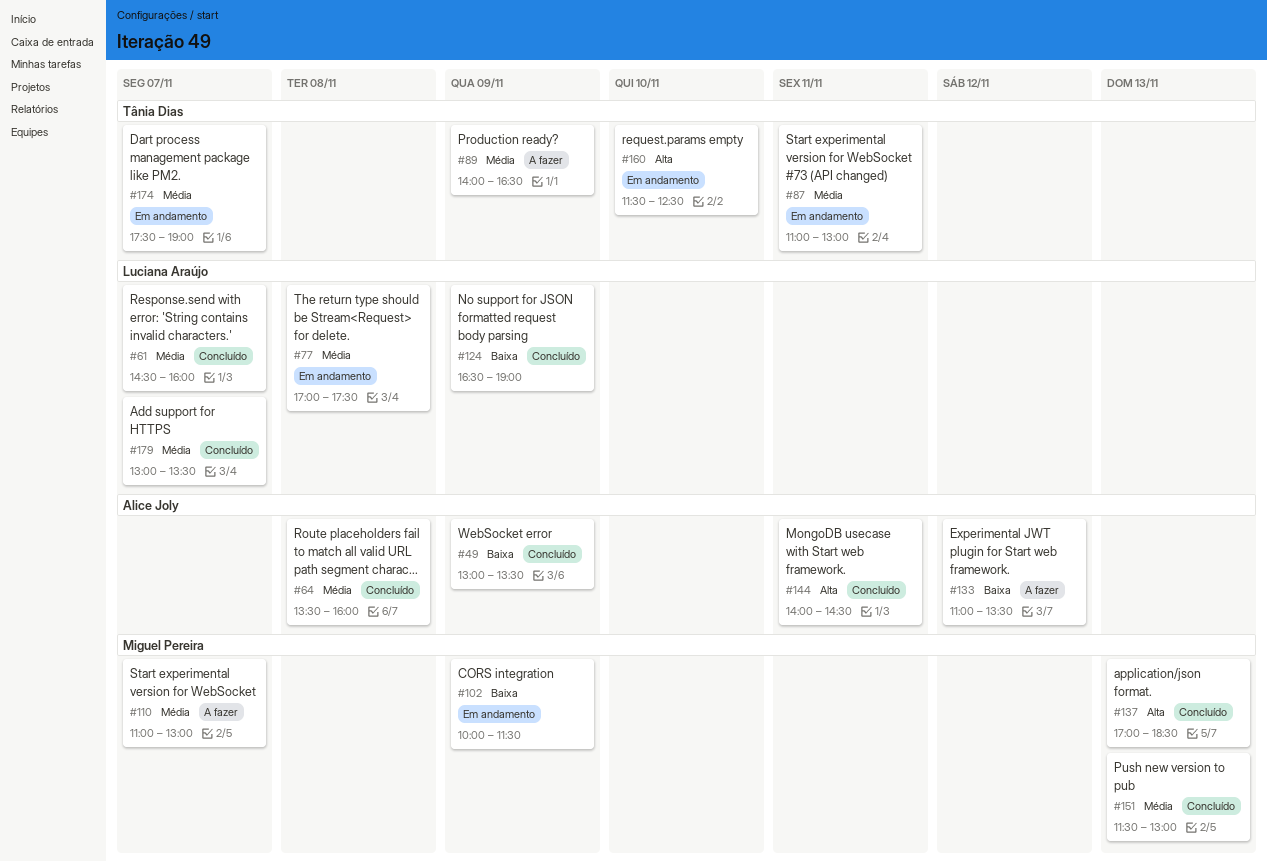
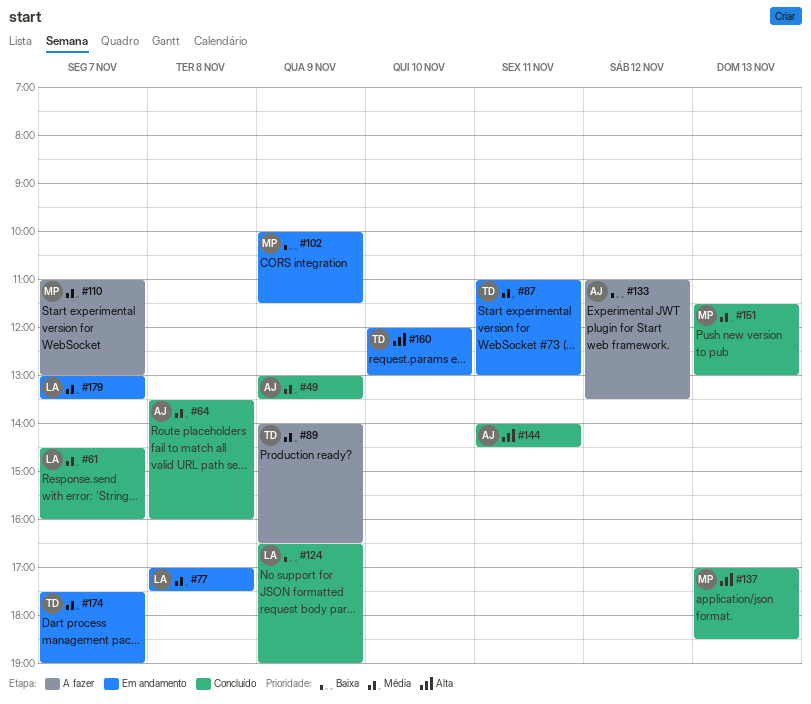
#49, priority: Baixa -> Média
#160, begins: 11:30 -> 12:00
#160, ends: 12:30 -> 13:00
#179, status: Concluído -> Em andamento

